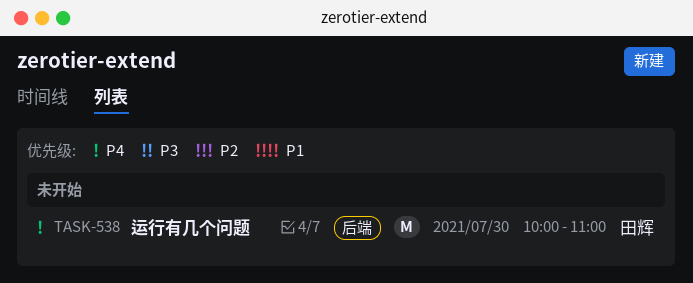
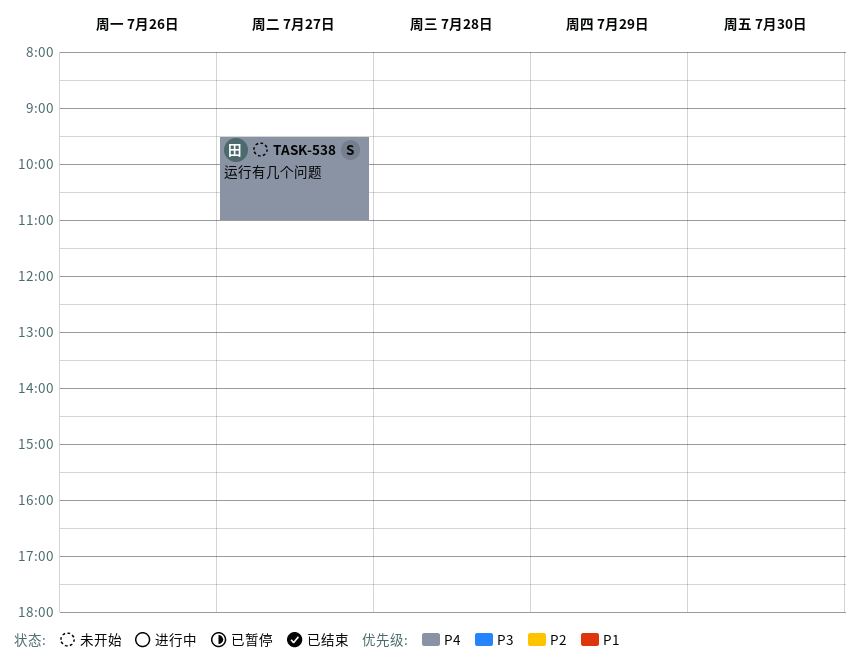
TASK-538, estimate: M -> S
TASK-538, day: Jul 30 -> Jul 27
TASK-538, begins: 10:00 -> 09:30

